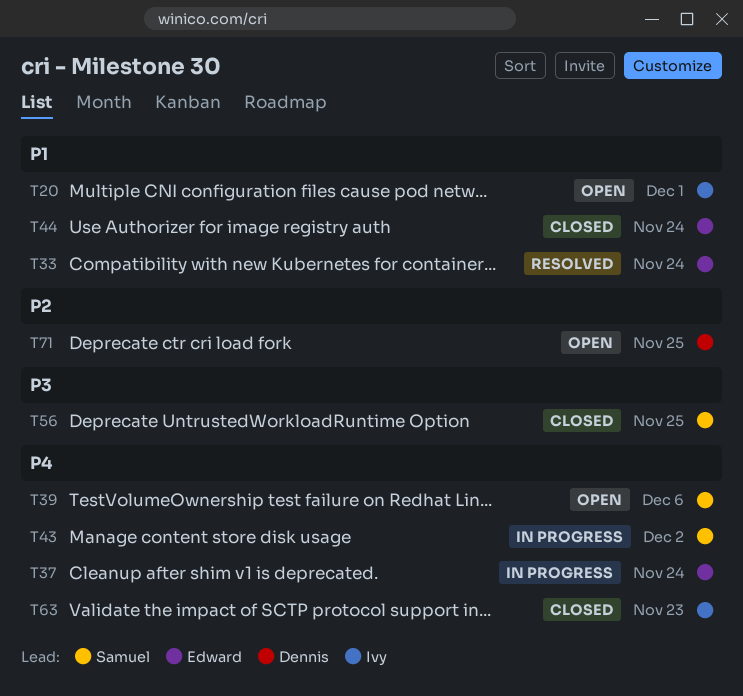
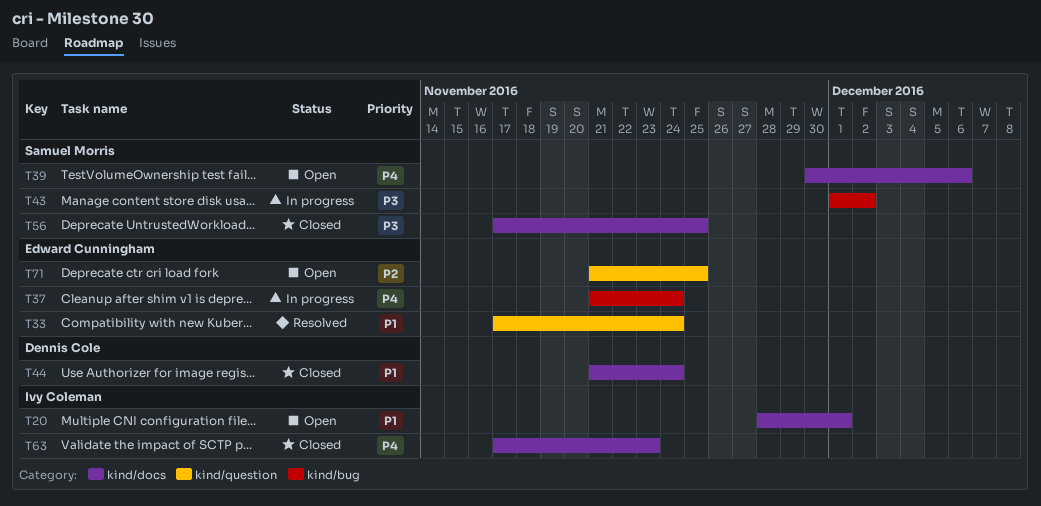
T43, priority: P4 -> P3
T44, owner: Edward Cunningham -> Dennis Cole
T71, owner: Dennis Cole -> Edward Cunningham

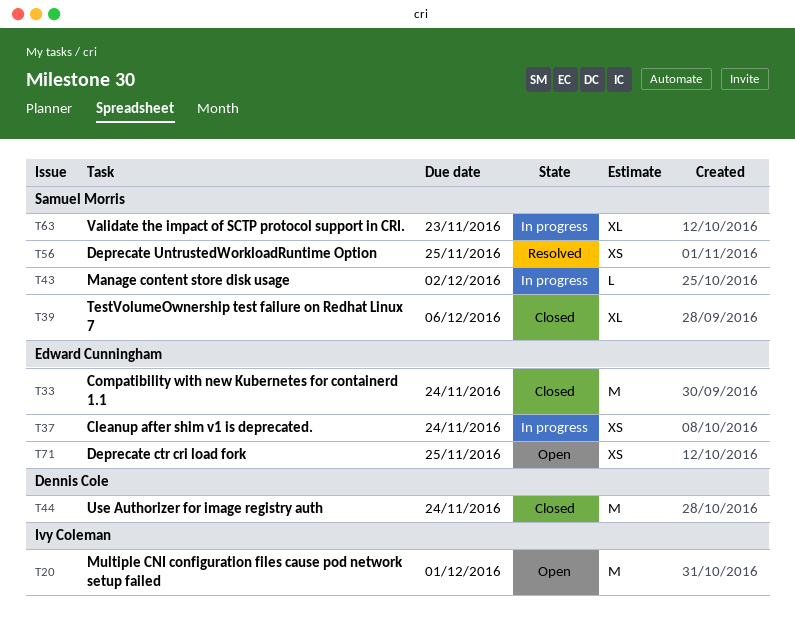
T33, status: Resolved -> Closed
T39, status: Open -> Closed
T56, status: Closed -> Resolved
T63, status: Closed -> In progress
T63, owner: Ivy Coleman -> Samuel Morris

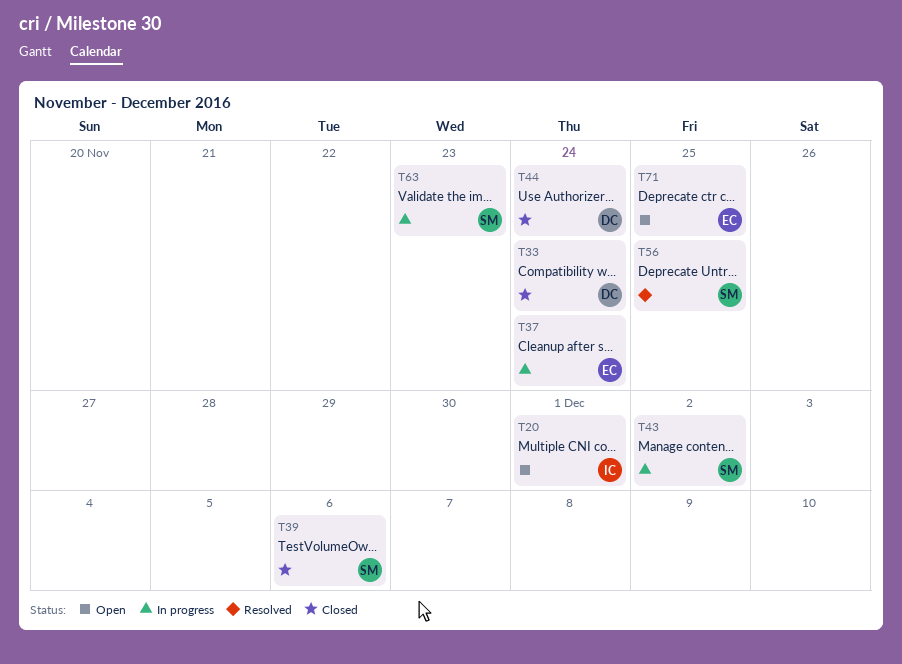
T33, owner: Edward Cunningham -> Dennis Cole

